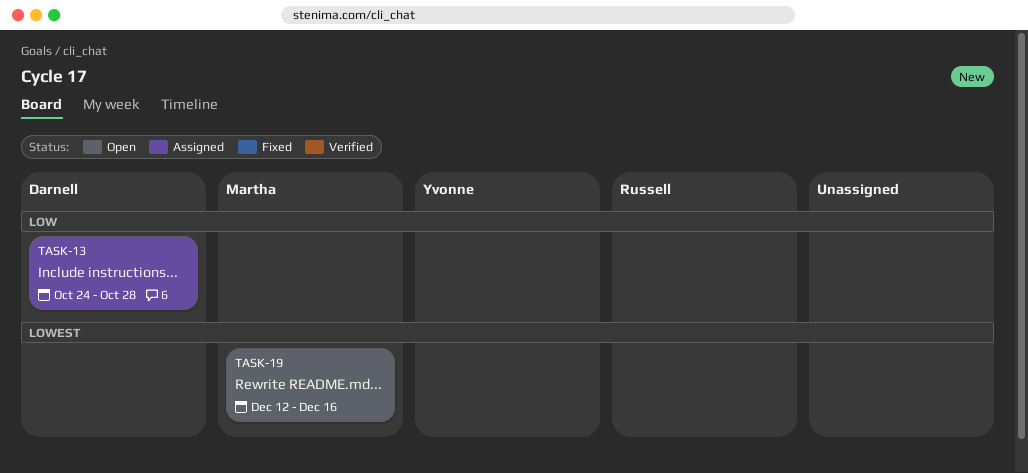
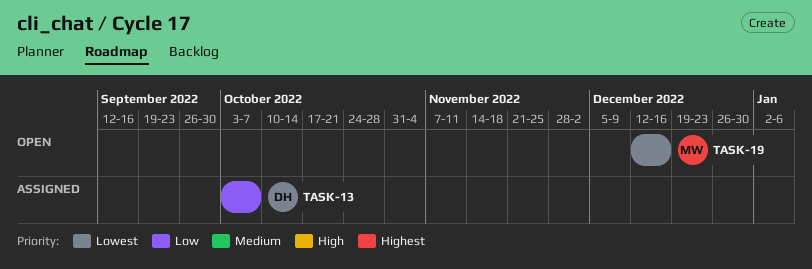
TASK-13, start: Oct 24 -> Oct 3
TASK-13, due: Oct 28 -> Oct 7

